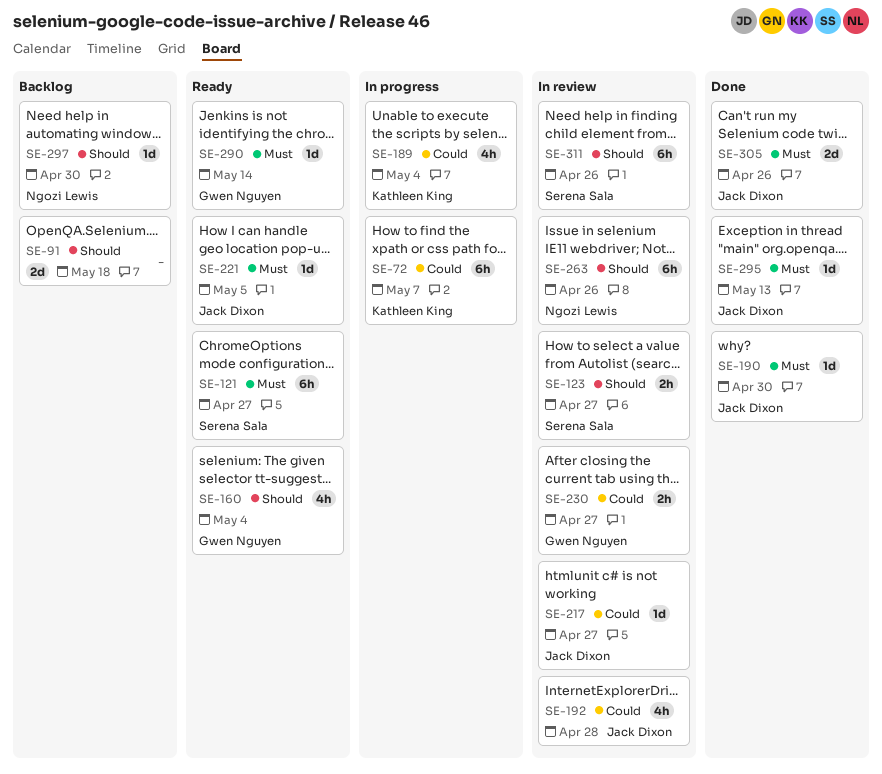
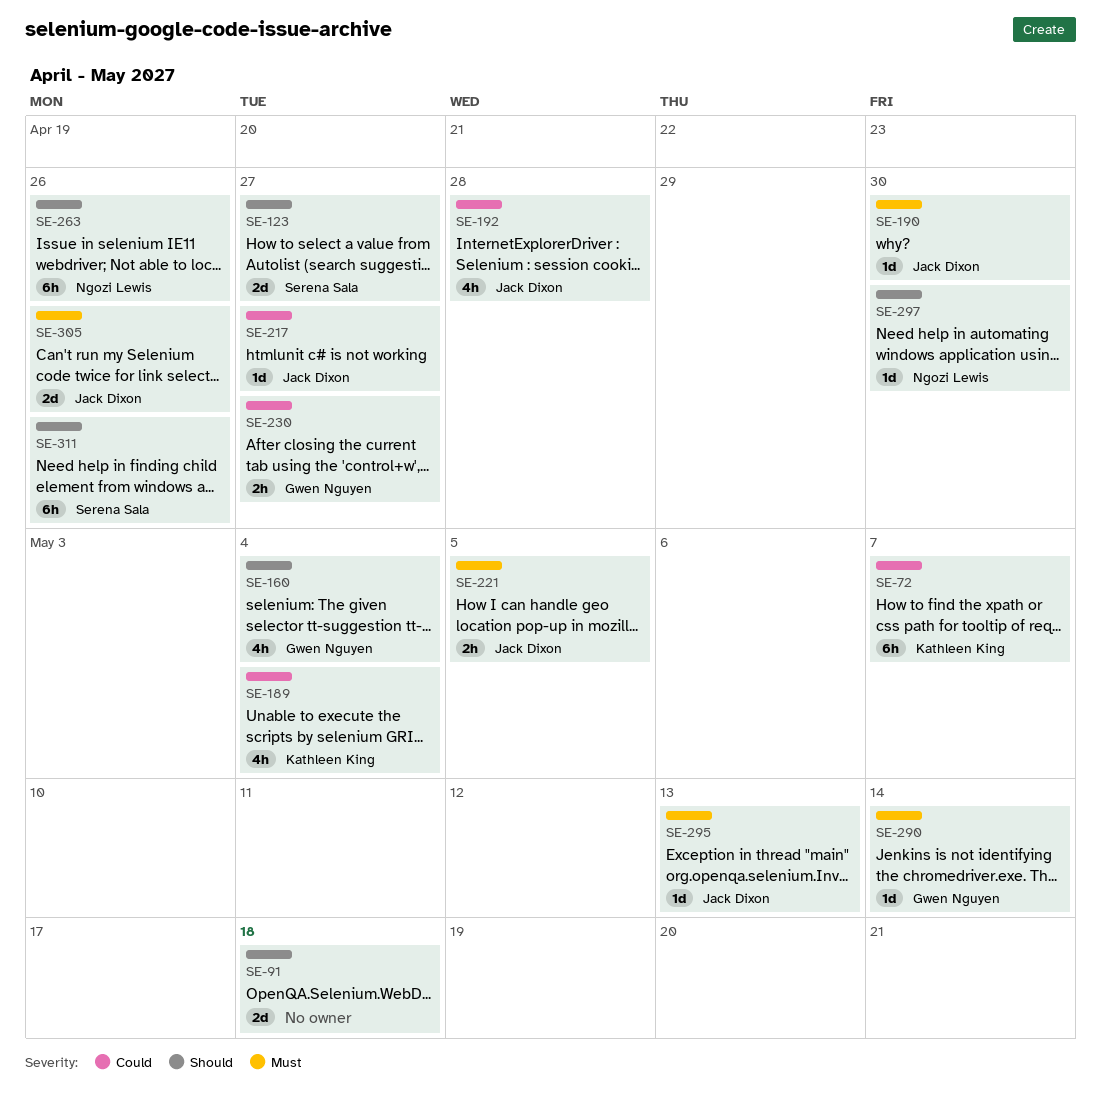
SE-121: present -> none
SE-123, estimate: 2h -> 2d
SE-221, estimate: 1d -> 2h

